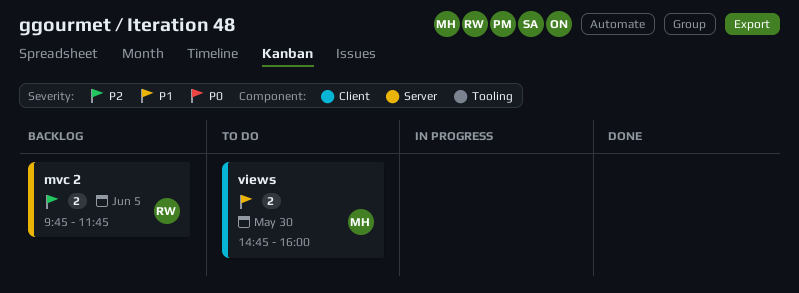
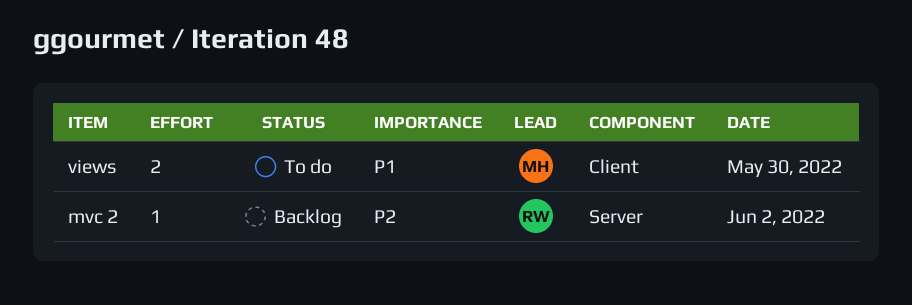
mvc 2, estimate: 2 -> 1
mvc 2, day: Jun 5 -> Jun 2

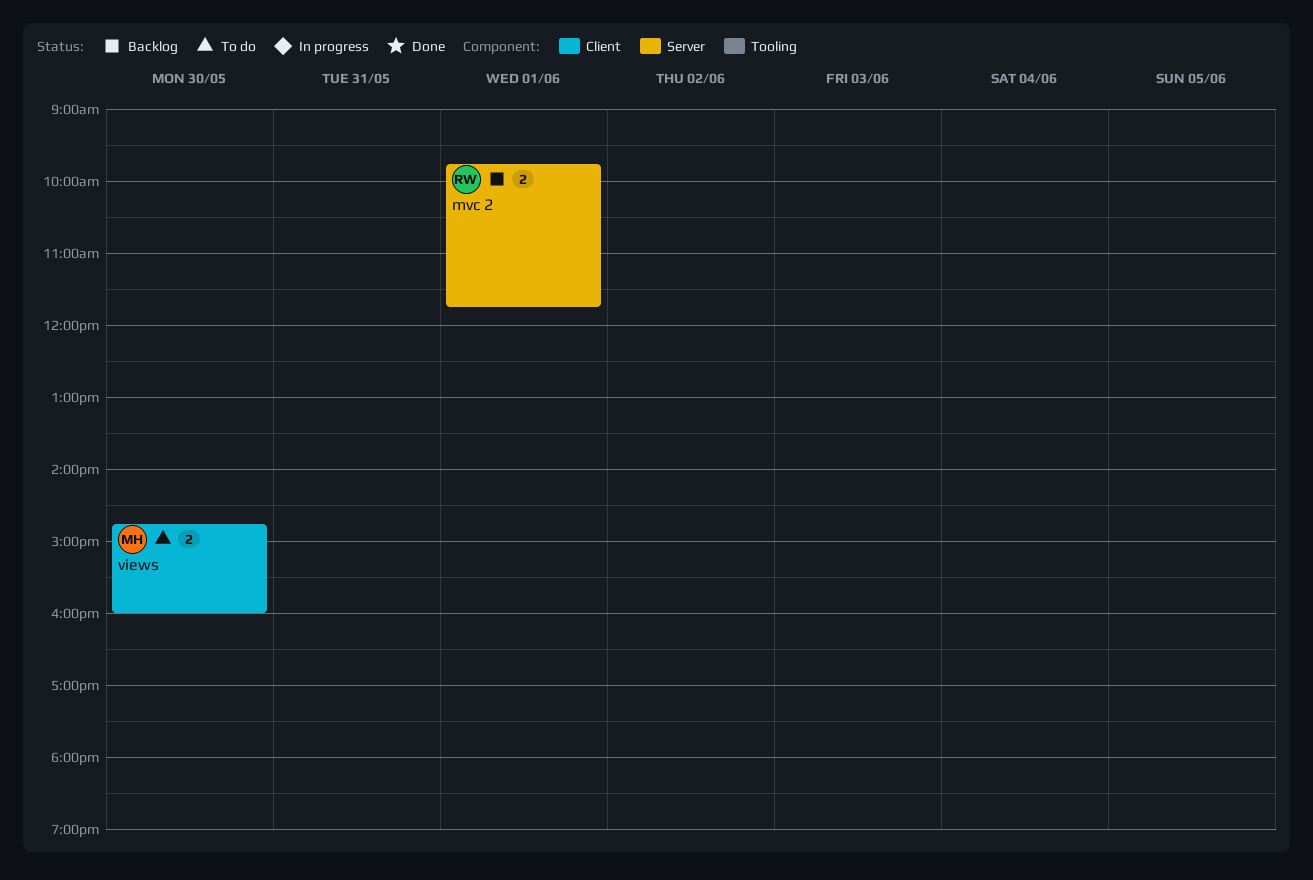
mvc 2, estimate: 1 -> 2
mvc 2, day: Jun 2 -> Jun 1

